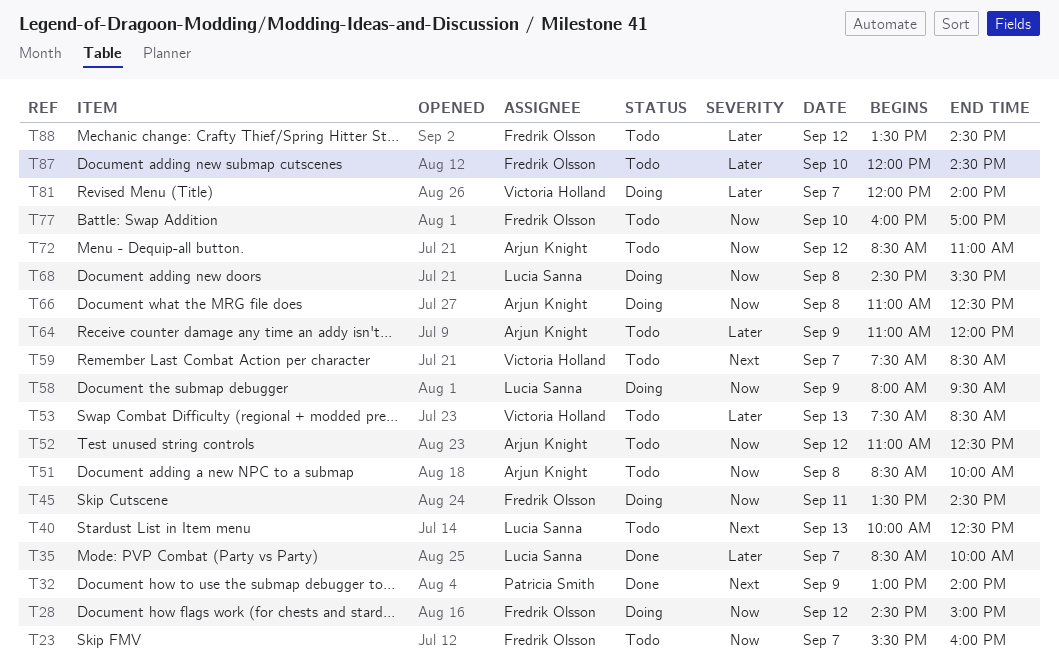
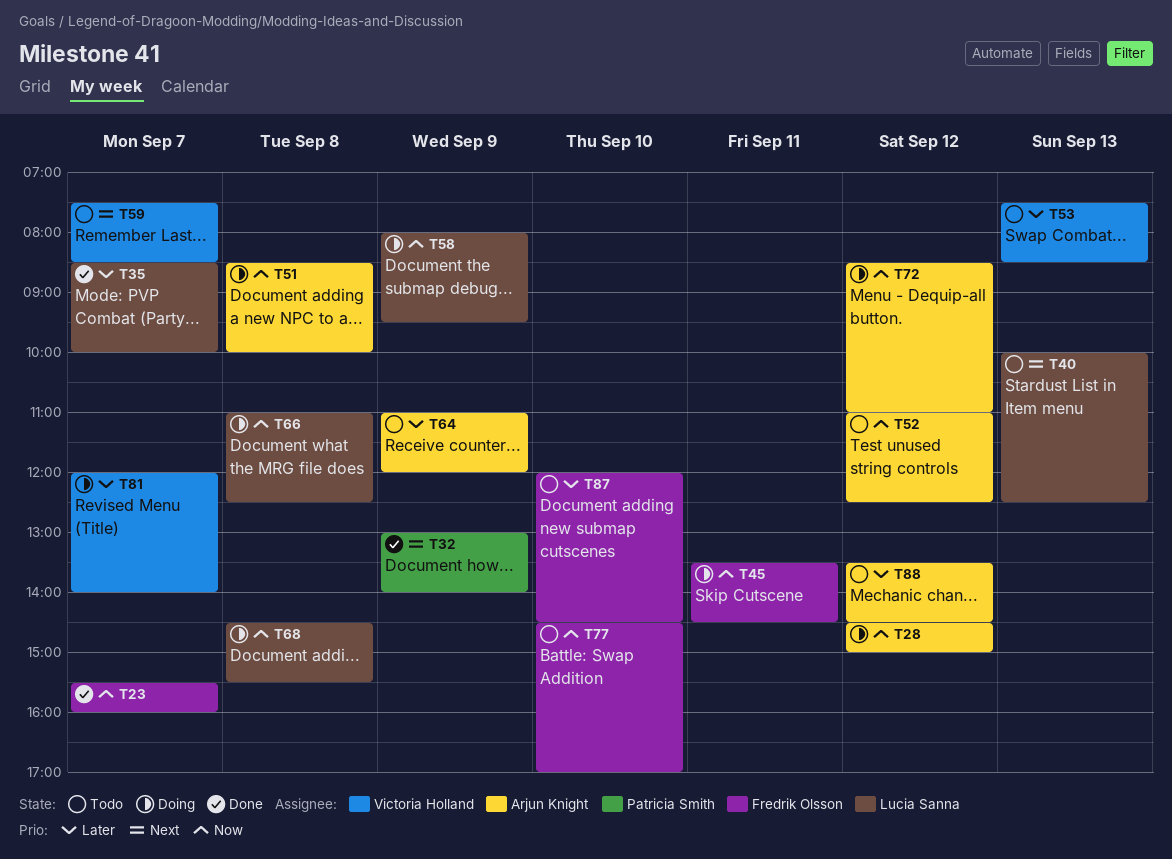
T23, status: Todo -> Done
T28, owner: Fredrik Olsson -> Arjun Knight
T51, status: Todo -> Doing
T66, owner: Arjun Knight -> Lucia Sanna
T72, status: Todo -> Doing
T77, begins: 16:00 -> 14:30
T88, owner: Fredrik Olsson -> Arjun Knight

